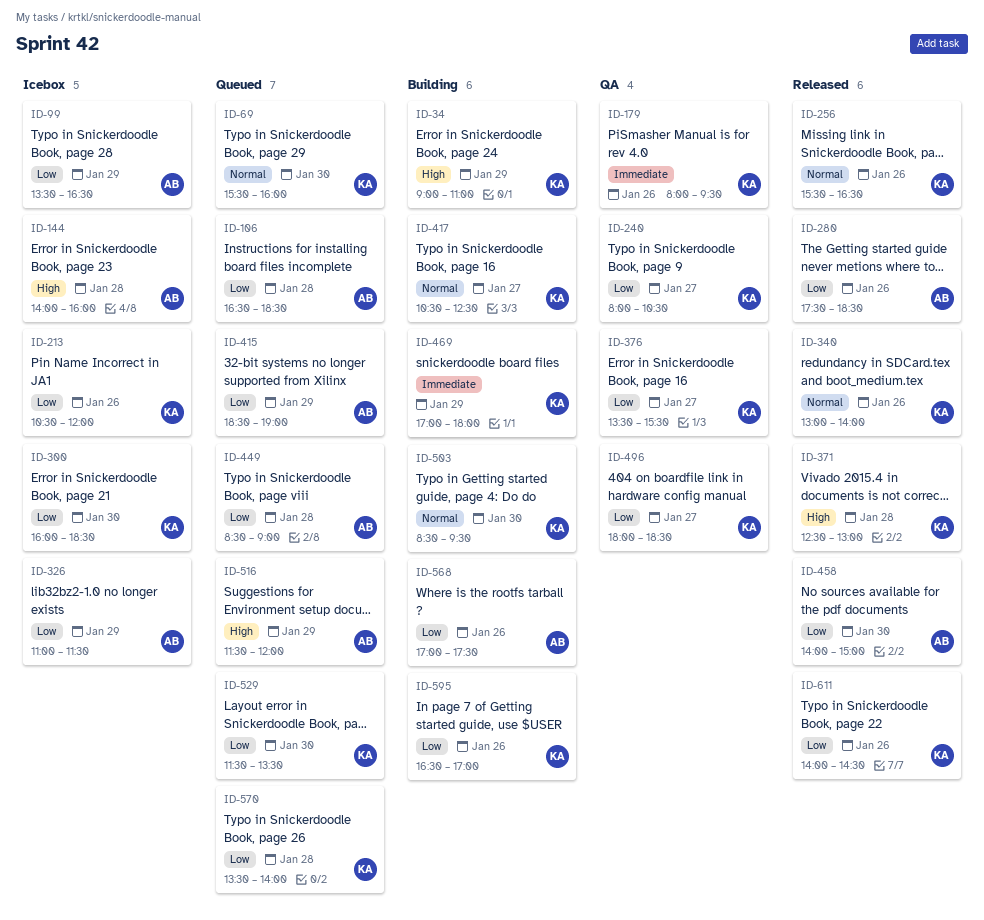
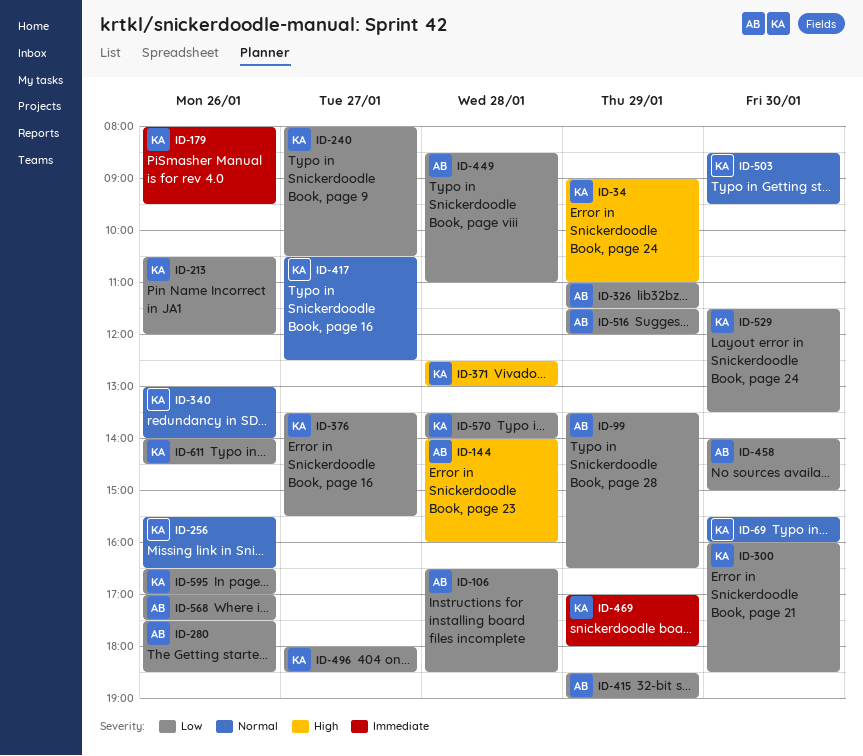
ID-449, ends: 09:00 -> 11:00
ID-516, priority: High -> Low

